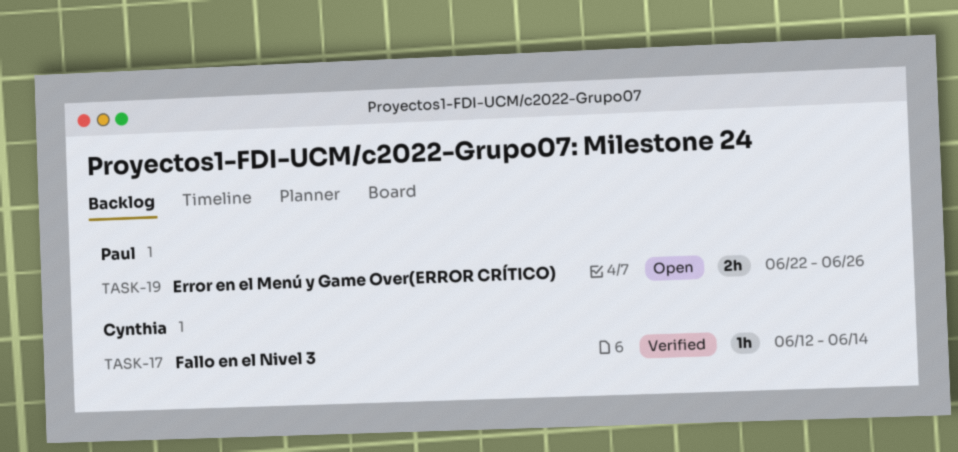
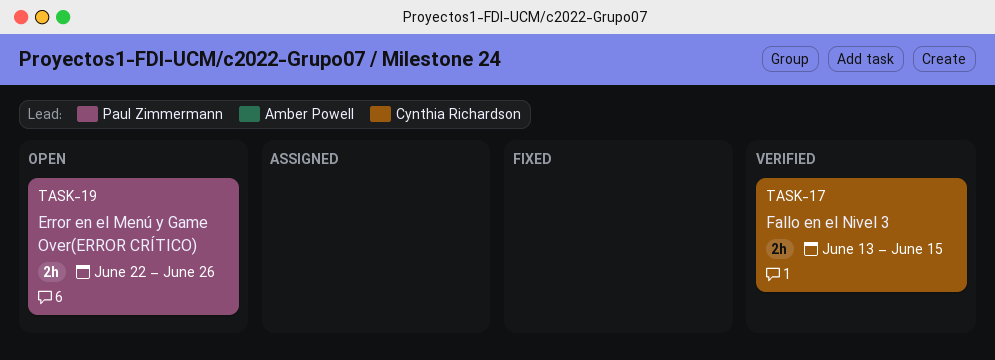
TASK-17, estimate: 1h -> 2h
TASK-17, start: Jun 12 -> Jun 13
TASK-17, due: Jun 14 -> Jun 15

